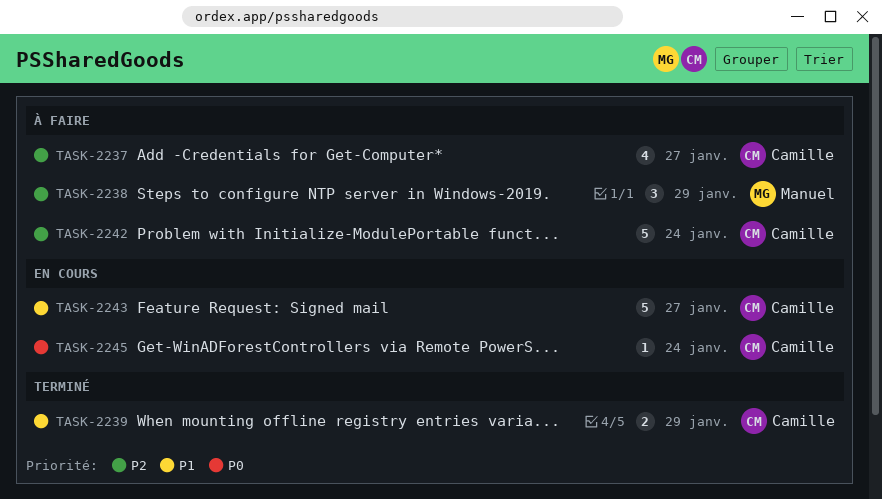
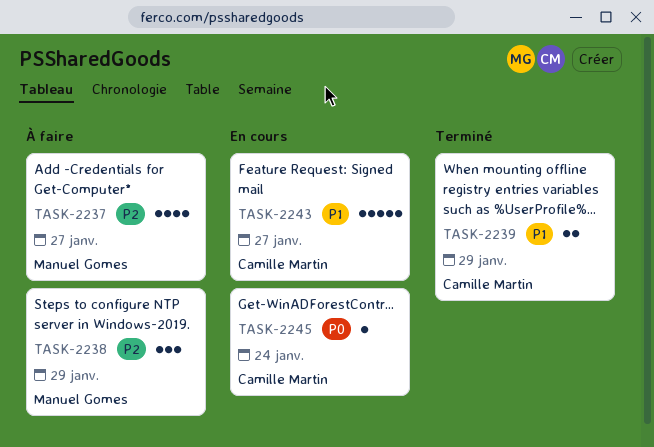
TASK-2237, owner: Camille Martin -> Manuel Gomes
TASK-2242: present -> none

